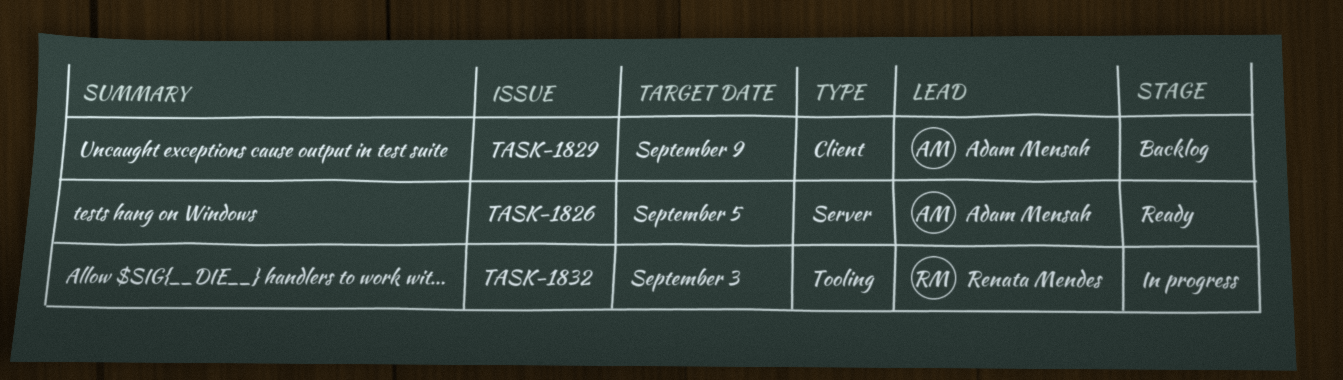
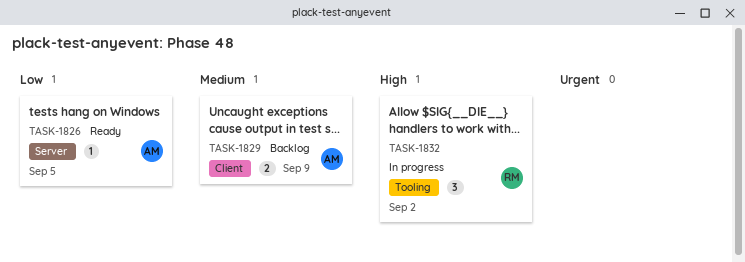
TASK-1832, due: Sep 3 -> Sep 2

